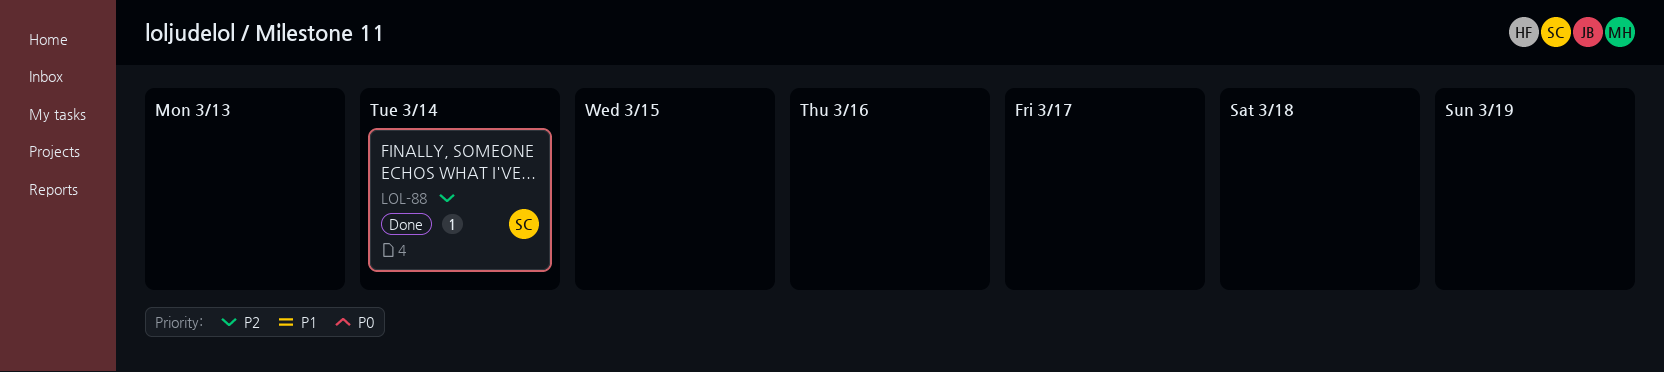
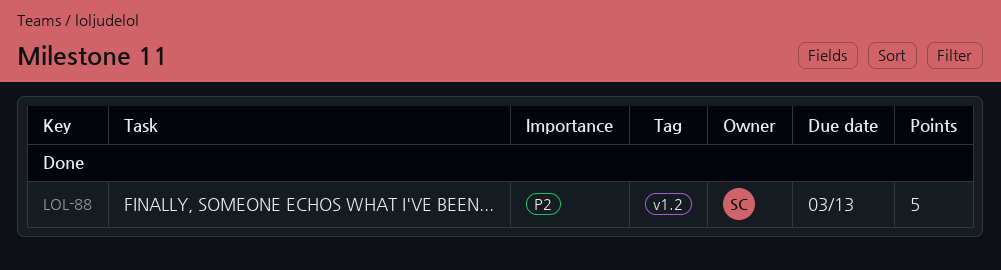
LOL-88, estimate: 1 -> 5
LOL-88, due: Mar 14 -> Mar 13

